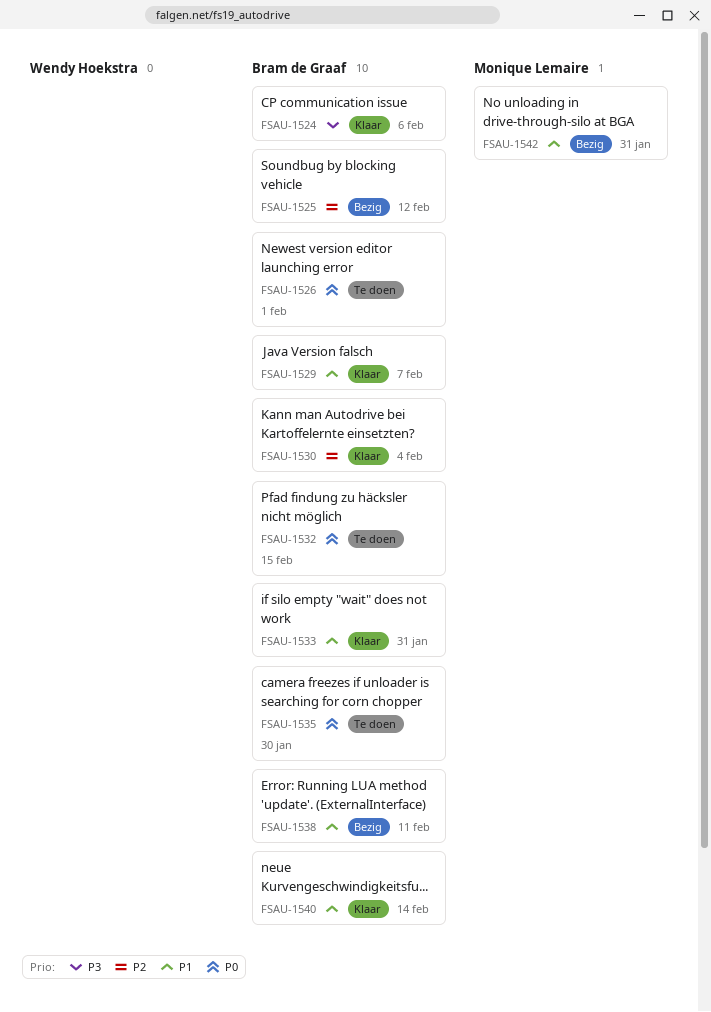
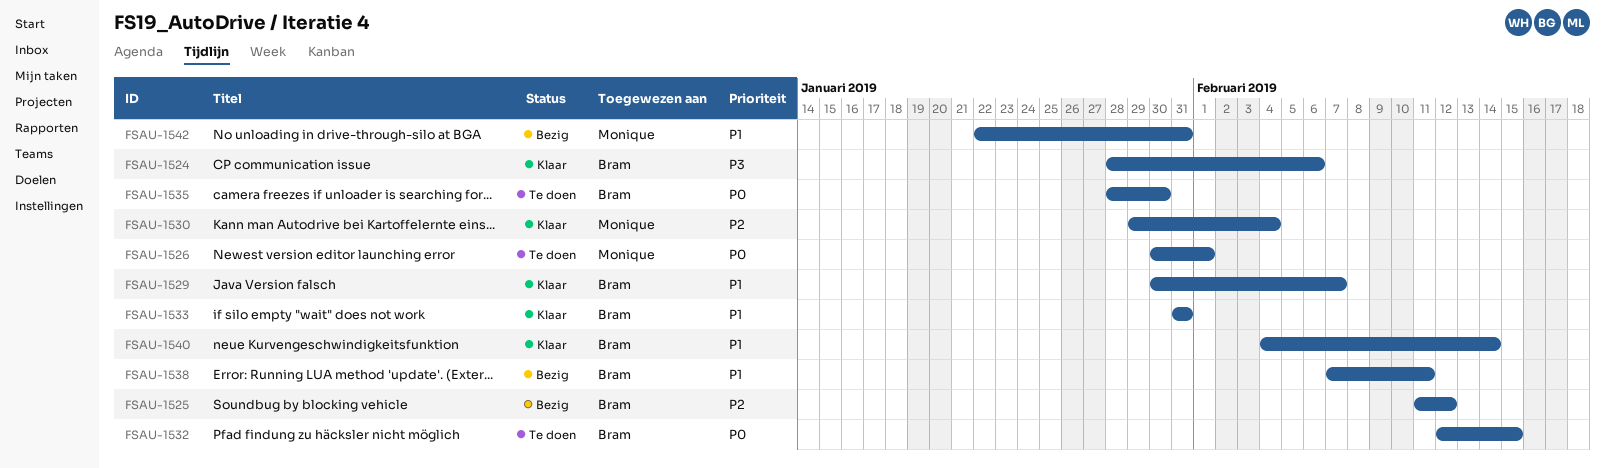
FSAU-1526, owner: Bram de Graaf -> Monique Lemaire
FSAU-1530, owner: Bram de Graaf -> Monique Lemaire

